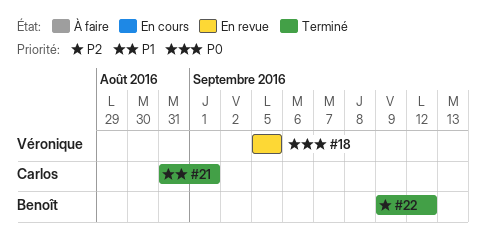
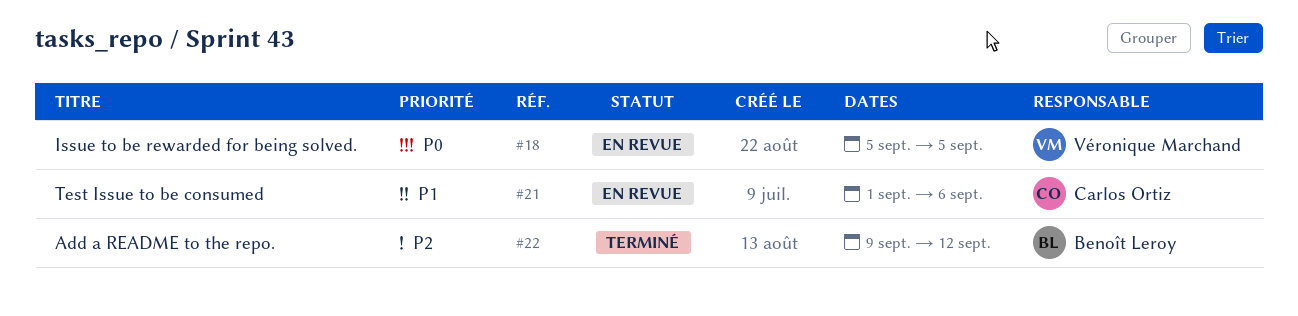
#21, status: Terminé -> En revue
#21, start: Aug 31 -> Sep 1
#21, due: Sep 1 -> Sep 6

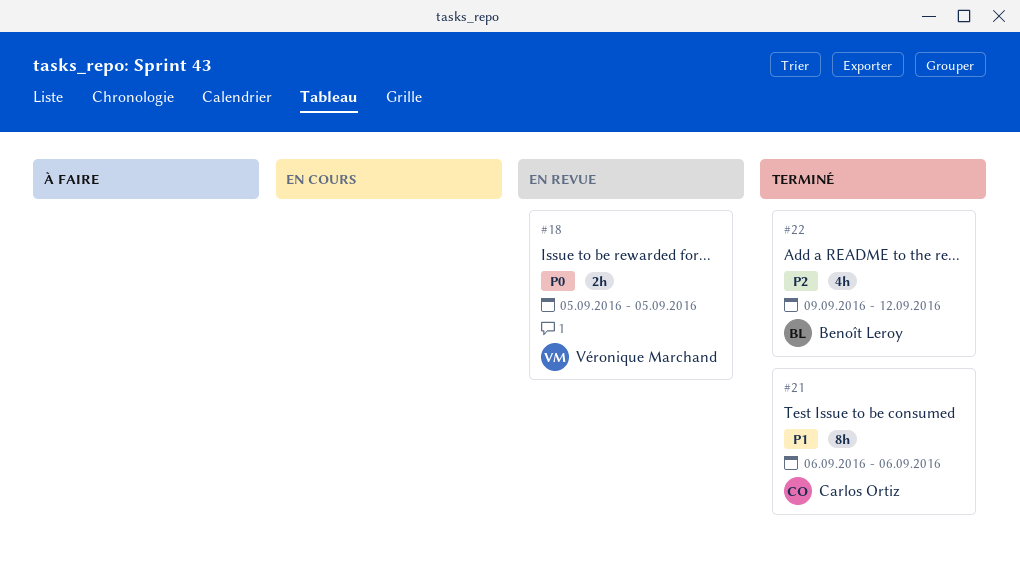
#21, status: En revue -> Terminé
#21, start: Sep 1 -> Sep 6

